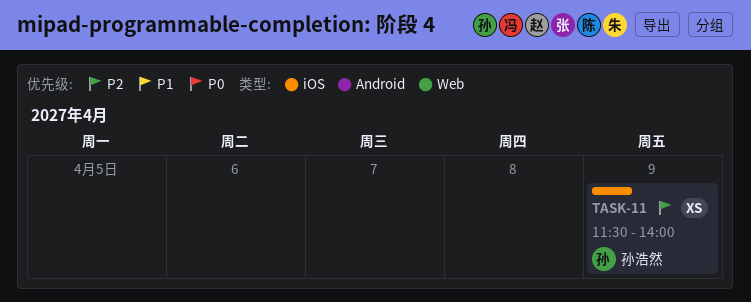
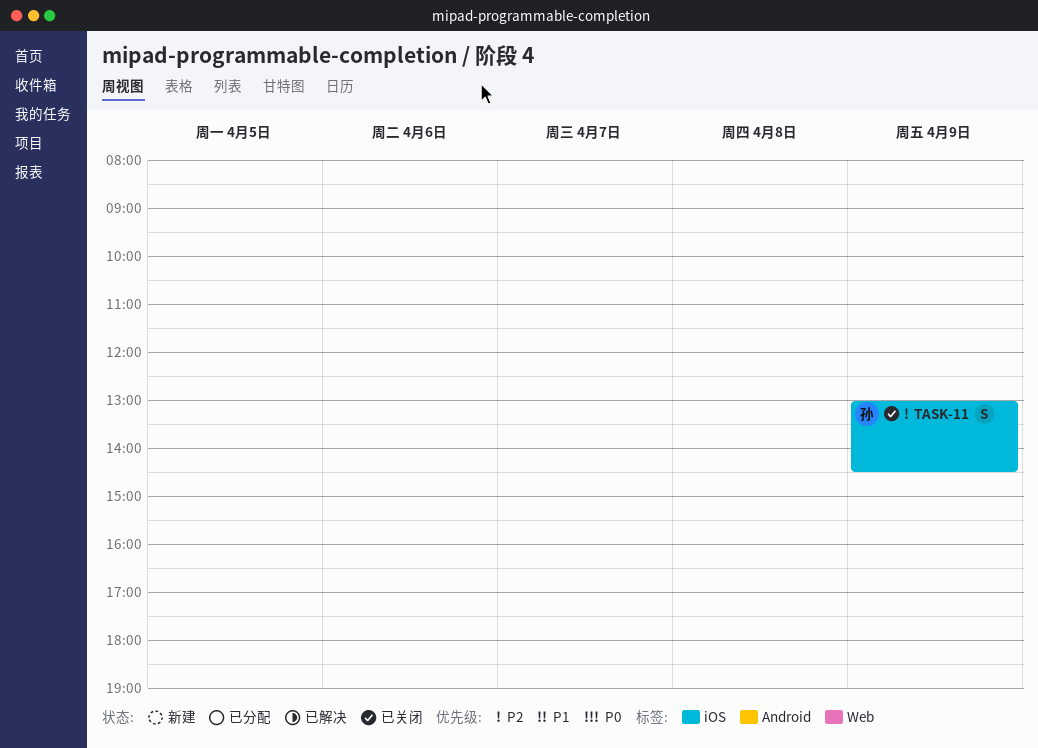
TASK-11, estimate: XS -> S
TASK-11, begins: 11:30 -> 13:00
TASK-11, ends: 14:00 -> 14:30

